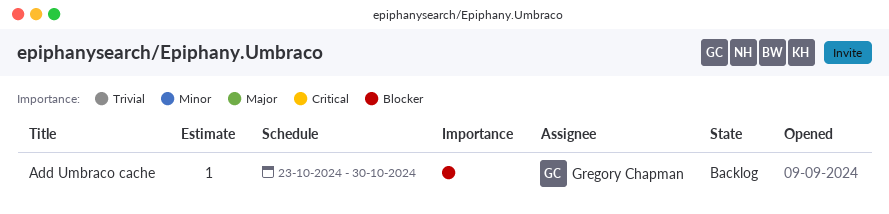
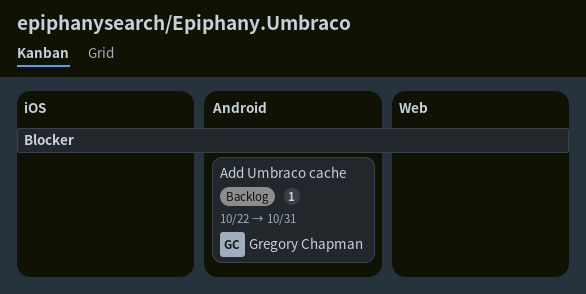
Add Umbraco cache, start: Oct 23 -> Oct 22
Add Umbraco cache, due: Oct 30 -> Oct 31

